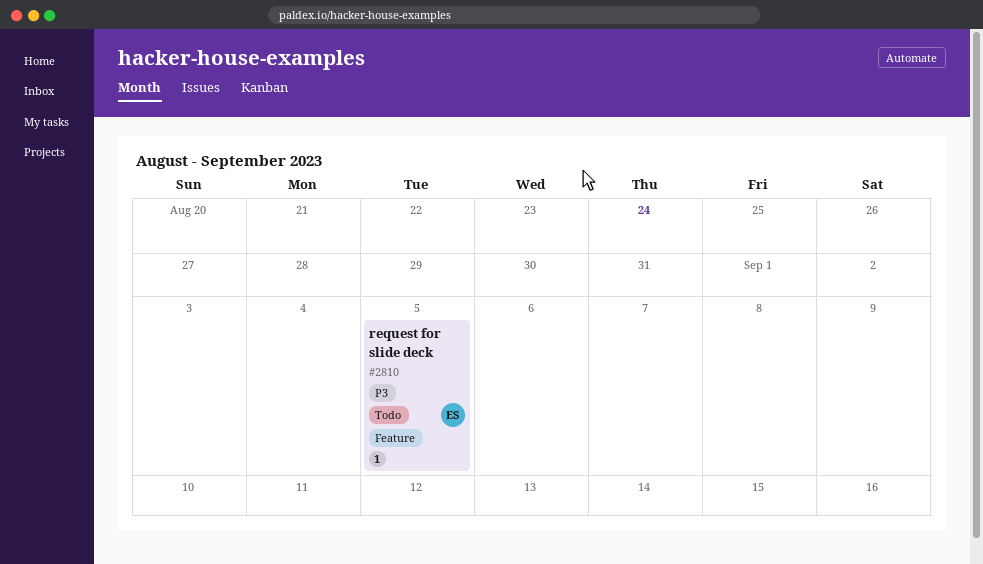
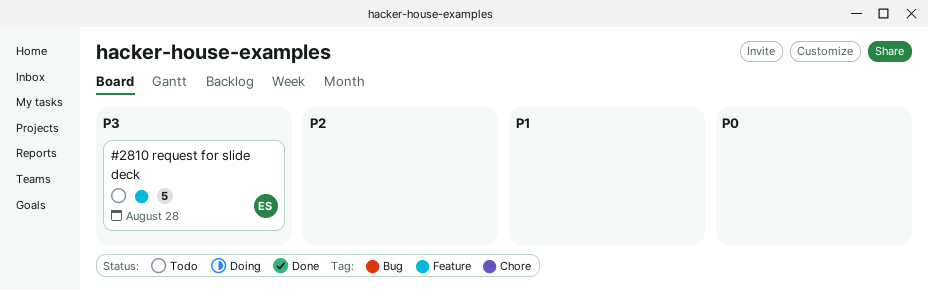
#2810, estimate: 1 -> 5
#2810, due: Sep 5 -> Aug 28

